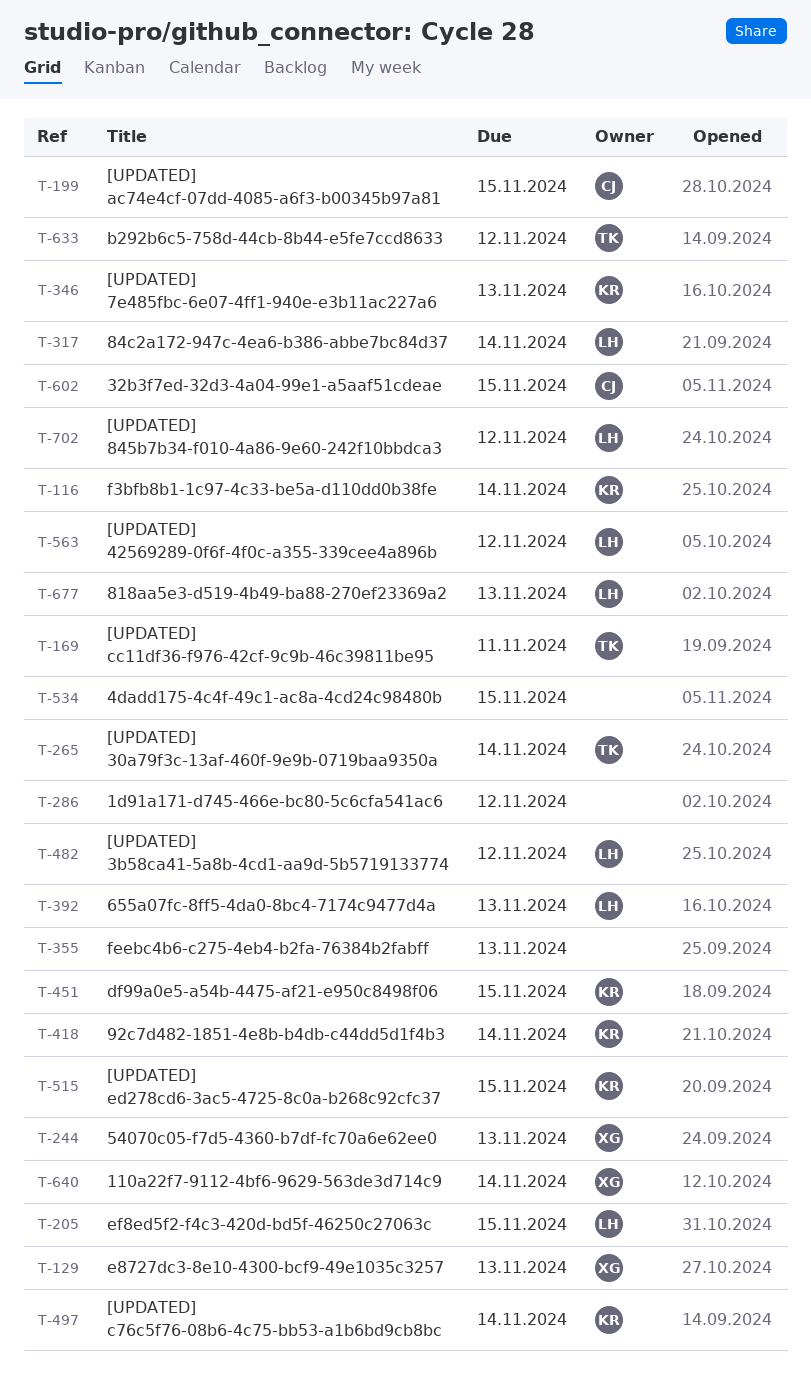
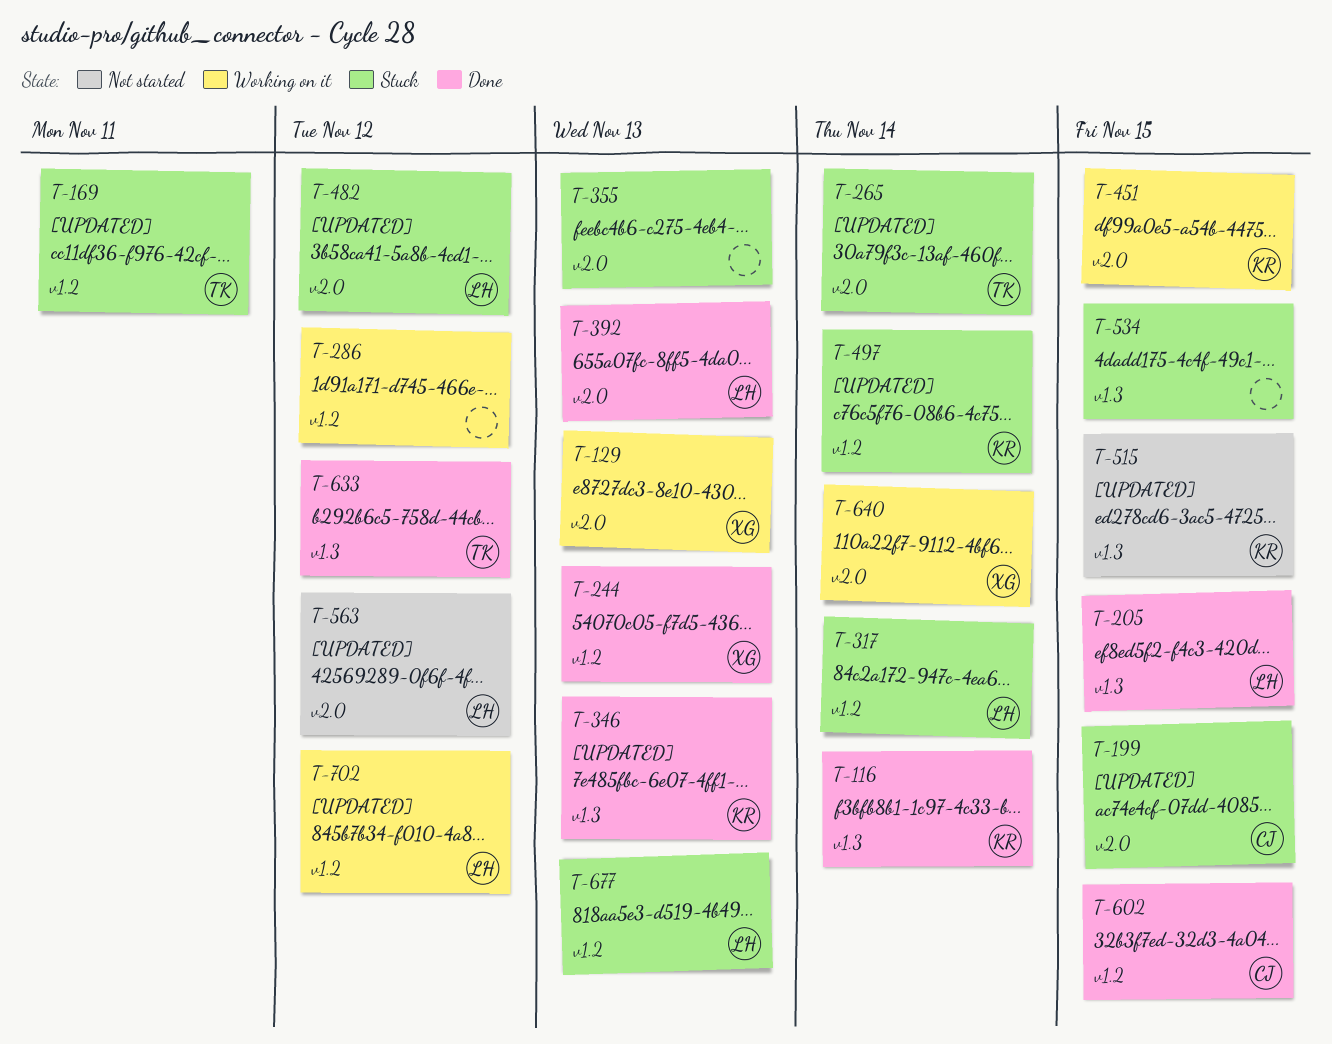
T-418: present -> none

